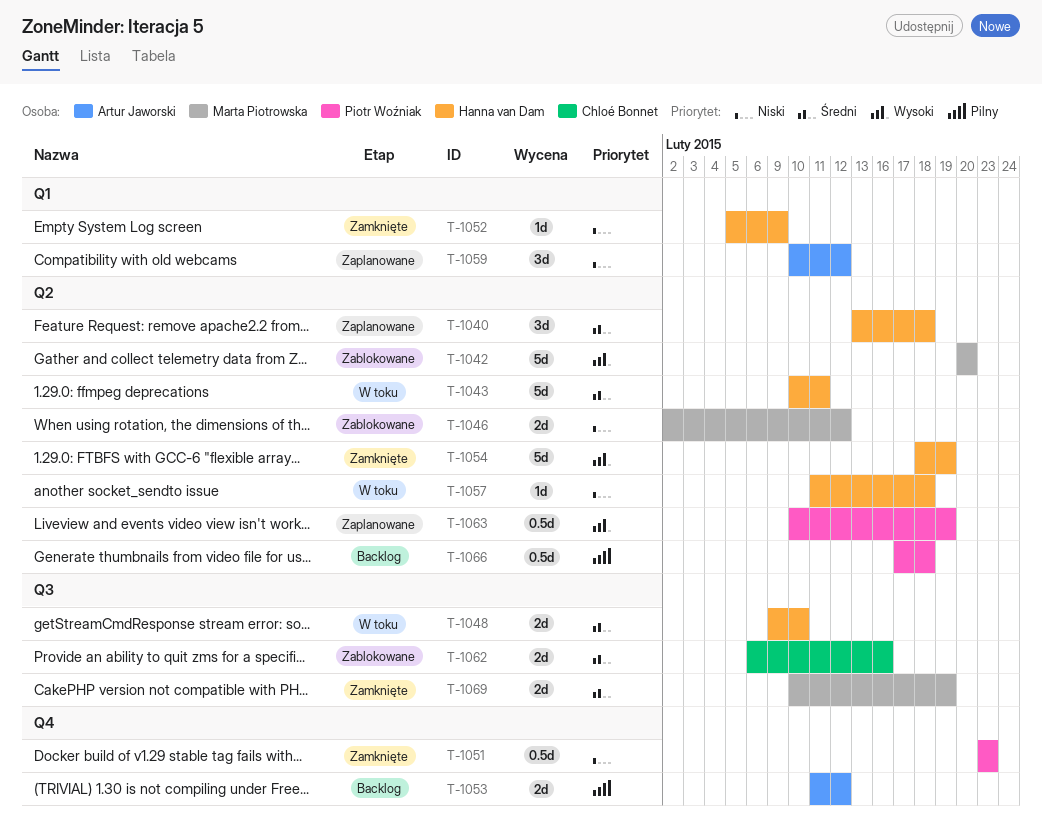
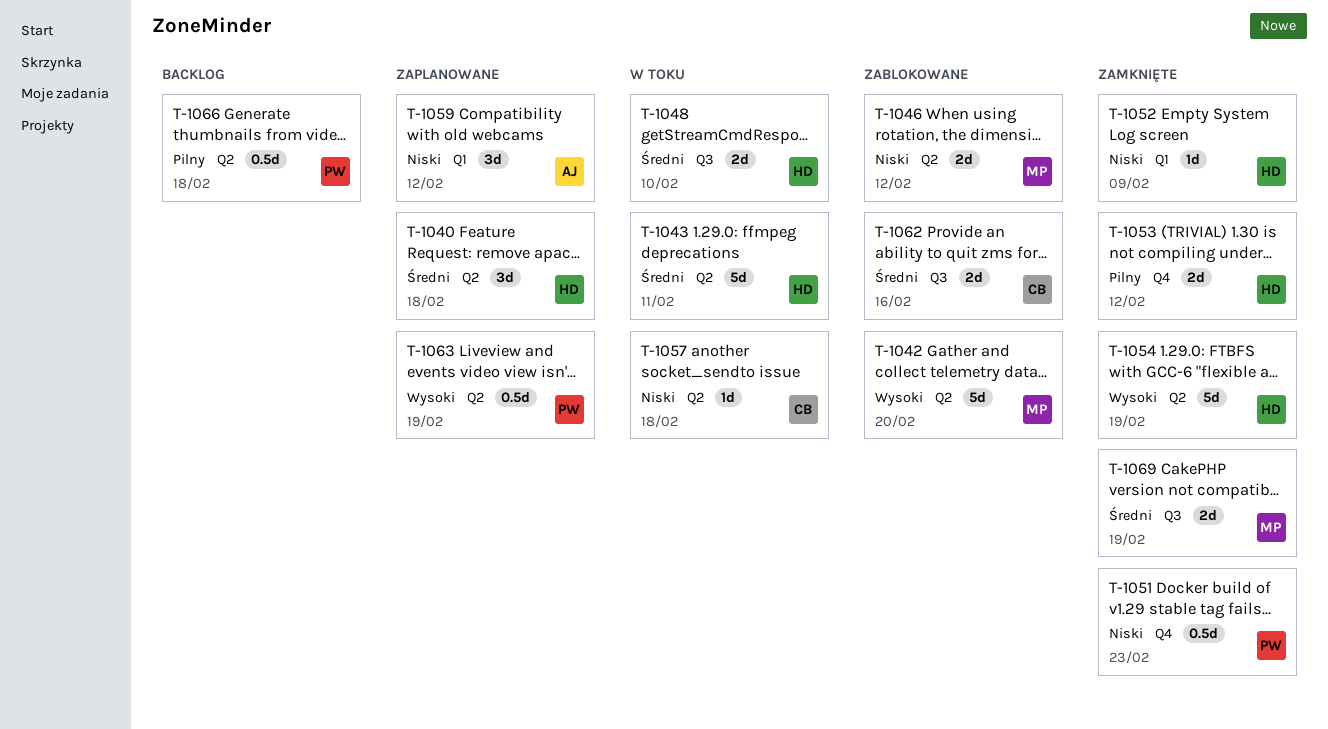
T-1053, status: Backlog -> Zamknięte
T-1053, owner: Artur Jaworski -> Hanna van Dam
T-1057, owner: Hanna van Dam -> Chloé Bonnet

